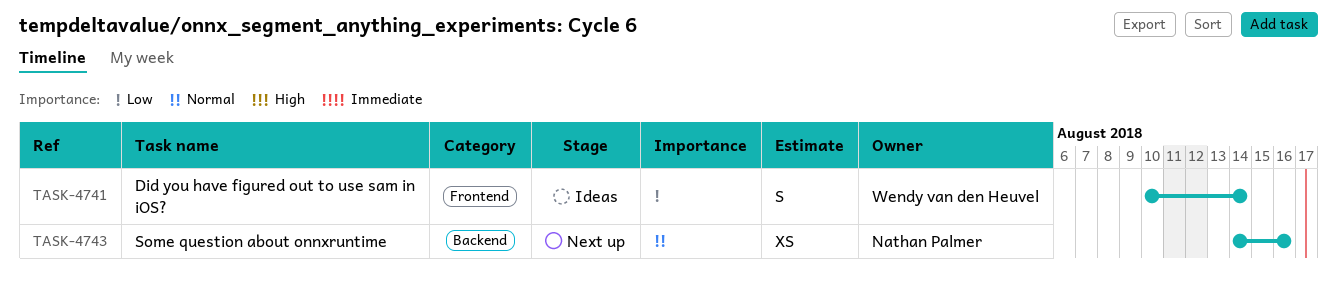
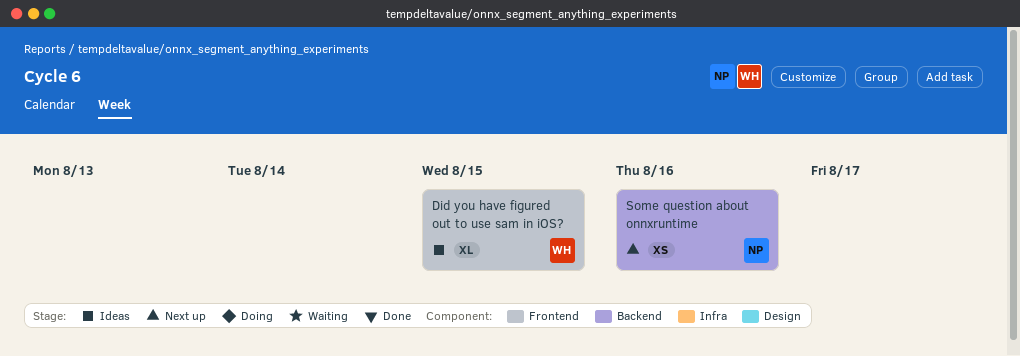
Did you have figured out to use sam in iOS?, estimate: S -> XL
Did you have figured out to use sam in iOS?, due: Aug 14 -> Aug 15

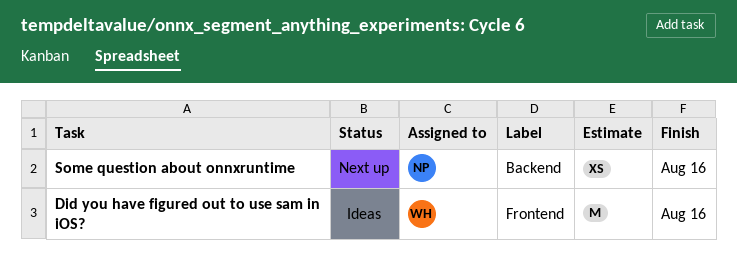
Did you have figured out to use sam in iOS?, estimate: XL -> M
Did you have figured out to use sam in iOS?, due: Aug 15 -> Aug 16

